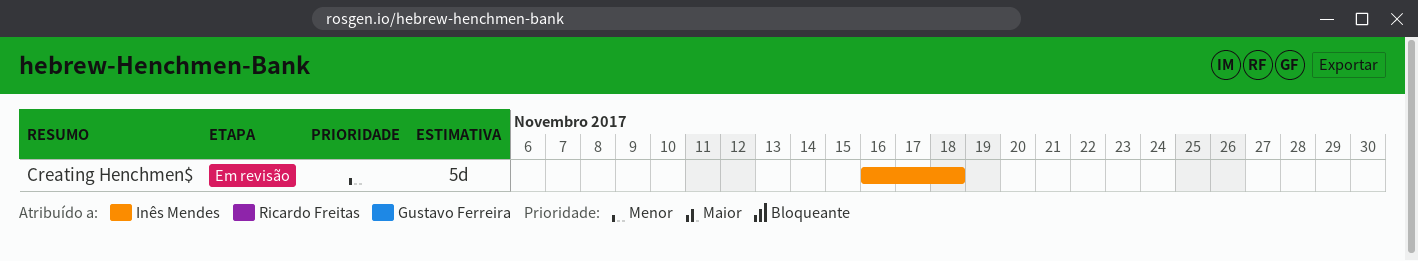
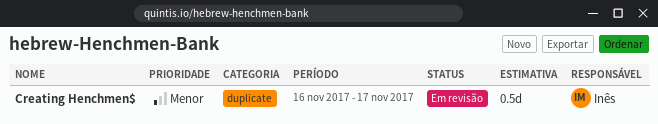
Creating Henchmen$, estimate: 5d -> 0.5d
Creating Henchmen$, due: Nov 18 -> Nov 17

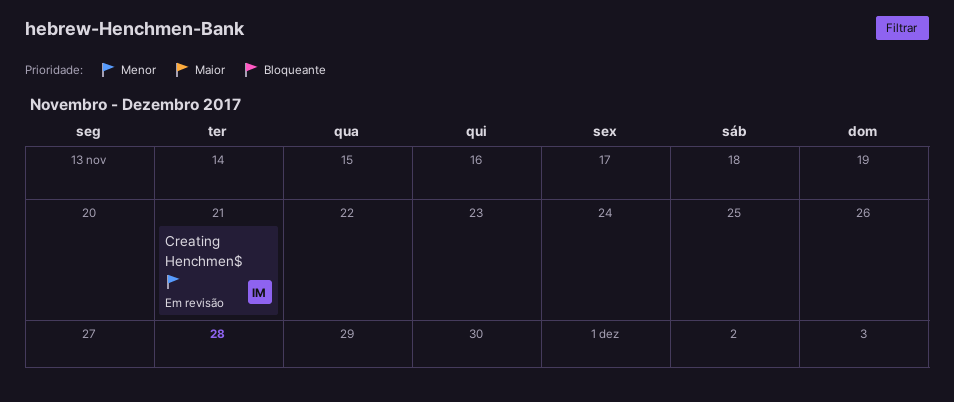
Creating Henchmen$, due: Nov 17 -> Nov 21

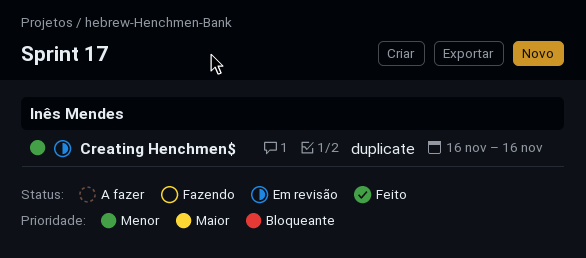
Creating Henchmen$, due: Nov 21 -> Nov 16

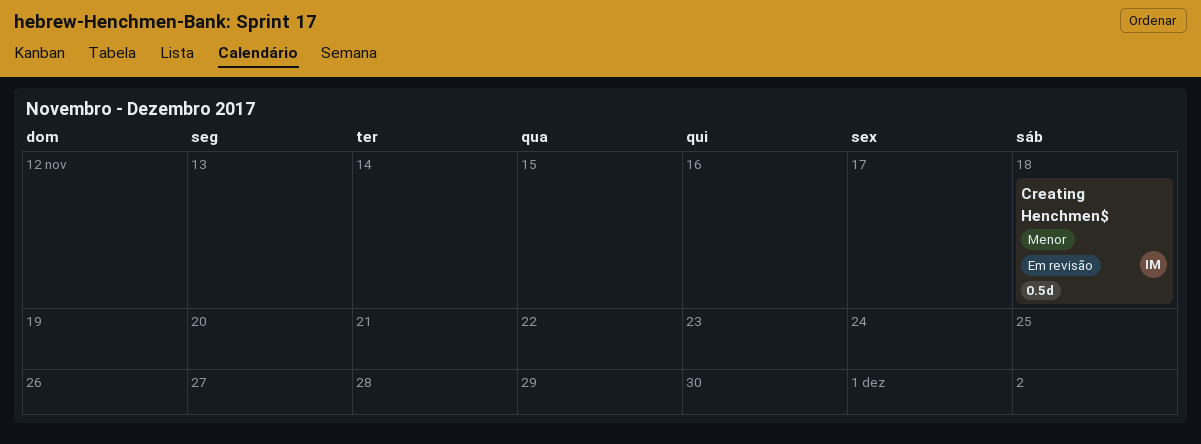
Creating Henchmen$, due: Nov 16 -> Nov 18

